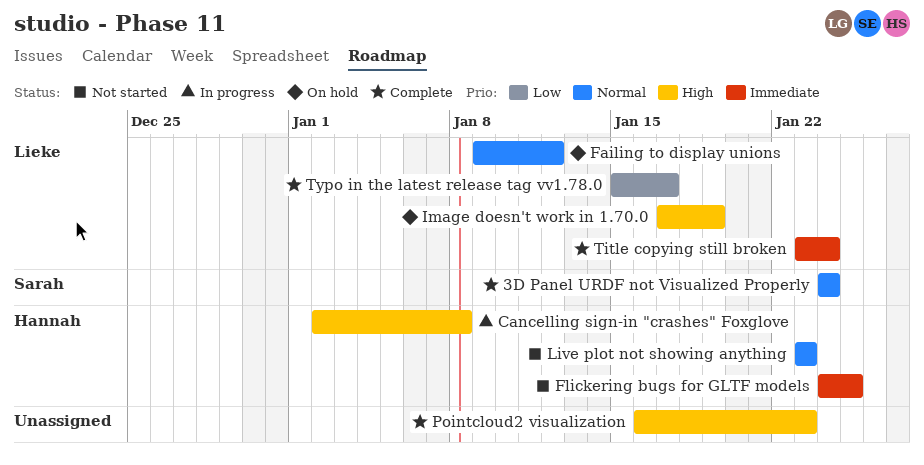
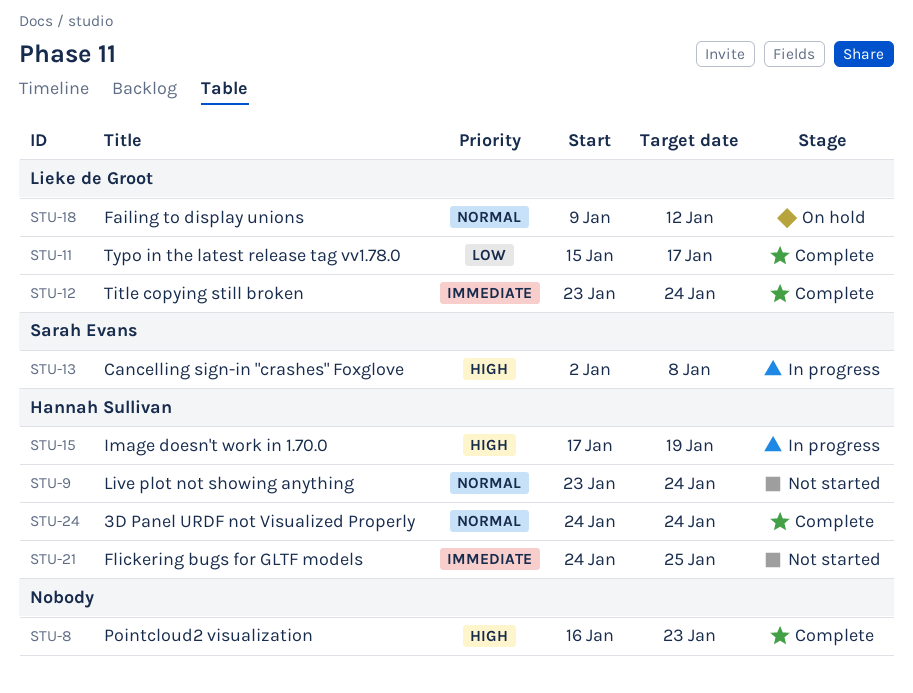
3D Panel URDF not Visualized Properly, owner: Sarah Evans -> Hannah Sullivan
Cancelling sign-in "crashes" Foxglove, owner: Hannah Sullivan -> Sarah Evans
Image doesn't work in 1.70.0, status: On hold -> In progress
Image doesn't work in 1.70.0, owner: Lieke de Groot -> Hannah Sullivan
Live plot not showing anything, due: Jan 23 -> Jan 24

